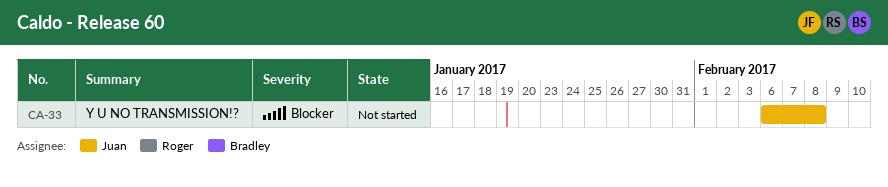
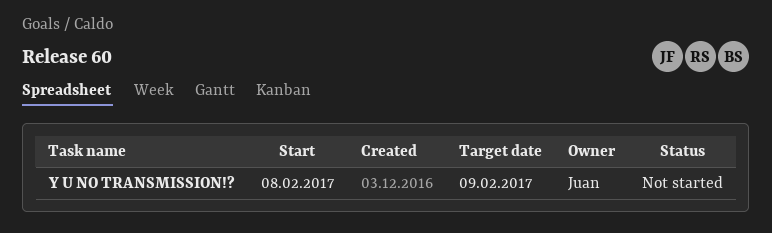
Y U NO TRANSMISSION!?, start: Feb 6 -> Feb 8
Y U NO TRANSMISSION!?, due: Feb 8 -> Feb 9

